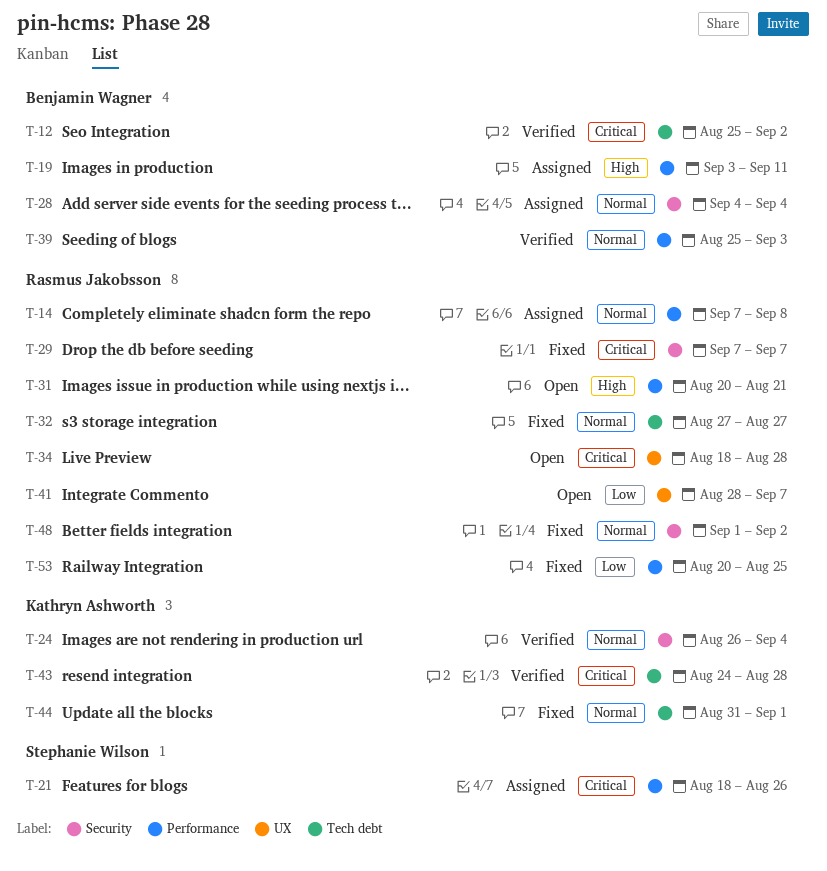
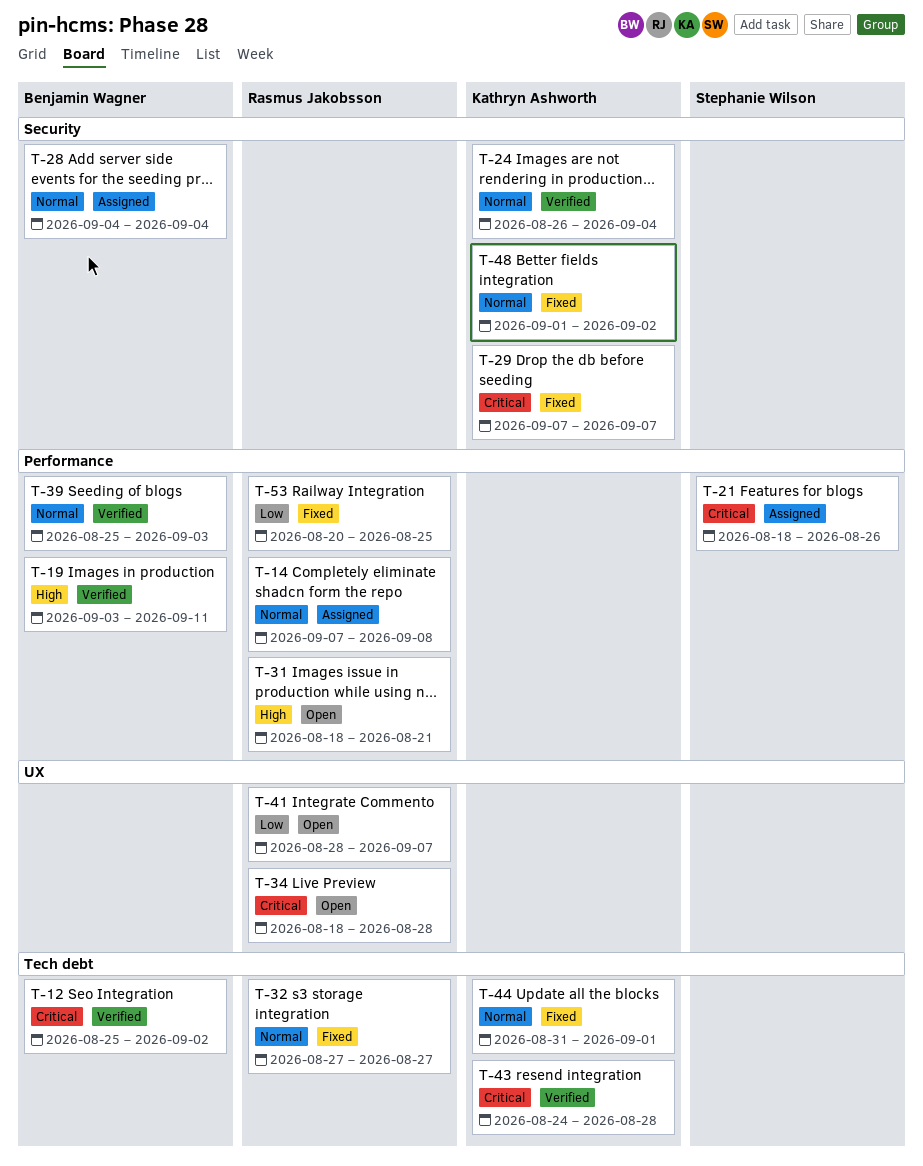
T-19, status: Assigned -> Verified
T-29, owner: Rasmus Jakobsson -> Kathryn Ashworth
T-31, start: Aug 20 -> Aug 18
T-48, owner: Rasmus Jakobsson -> Kathryn Ashworth

